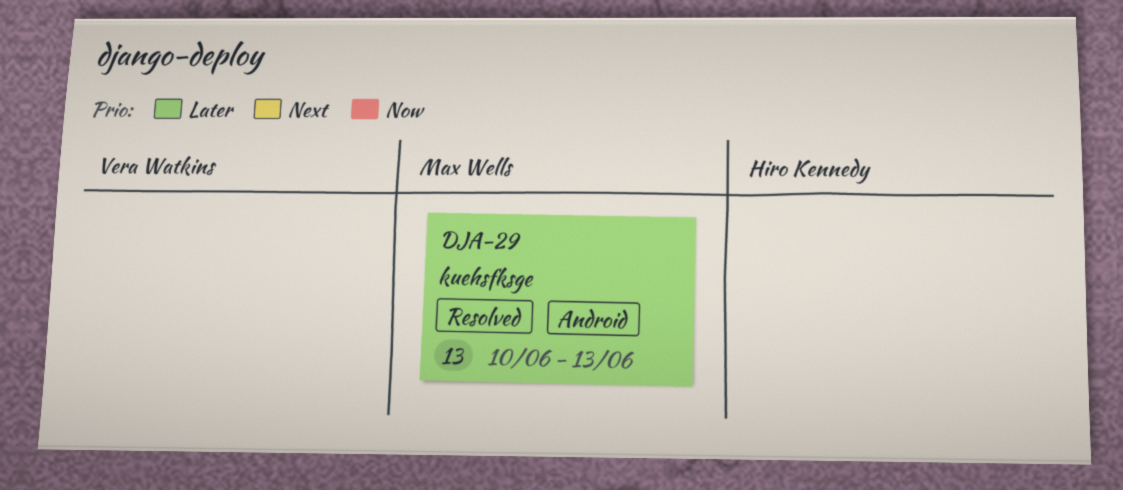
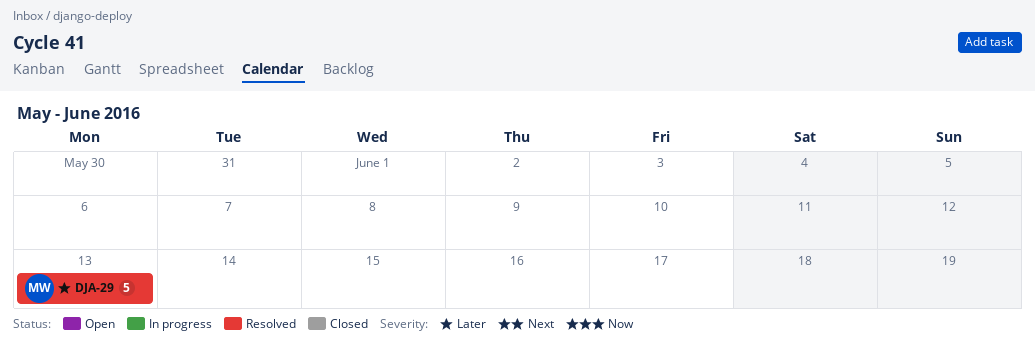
DJA-29, estimate: 13 -> 5
DJA-29, start: Jun 10 -> Jun 13

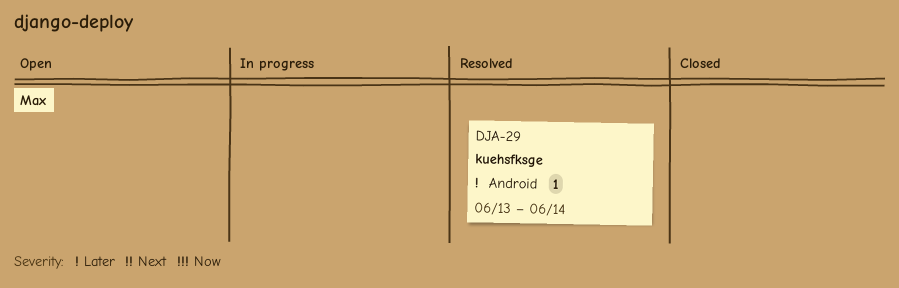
DJA-29, estimate: 5 -> 1
DJA-29, due: Jun 13 -> Jun 14

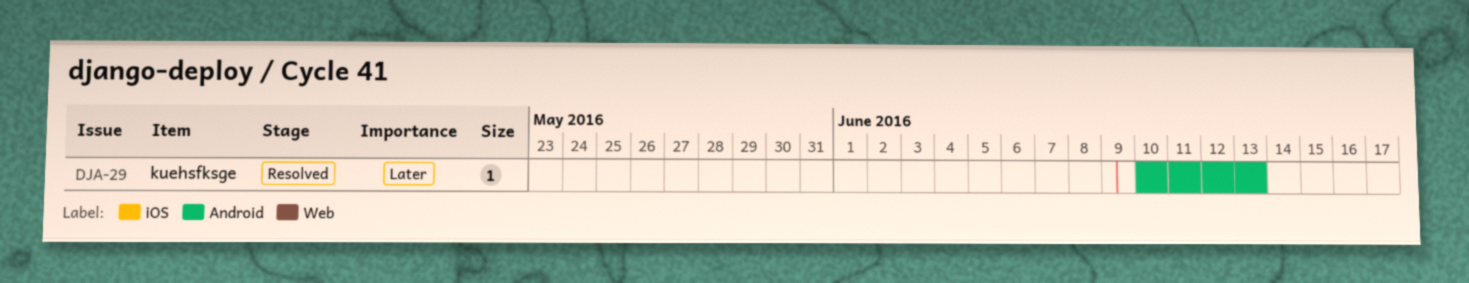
DJA-29, start: Jun 13 -> Jun 10
DJA-29, due: Jun 14 -> Jun 13

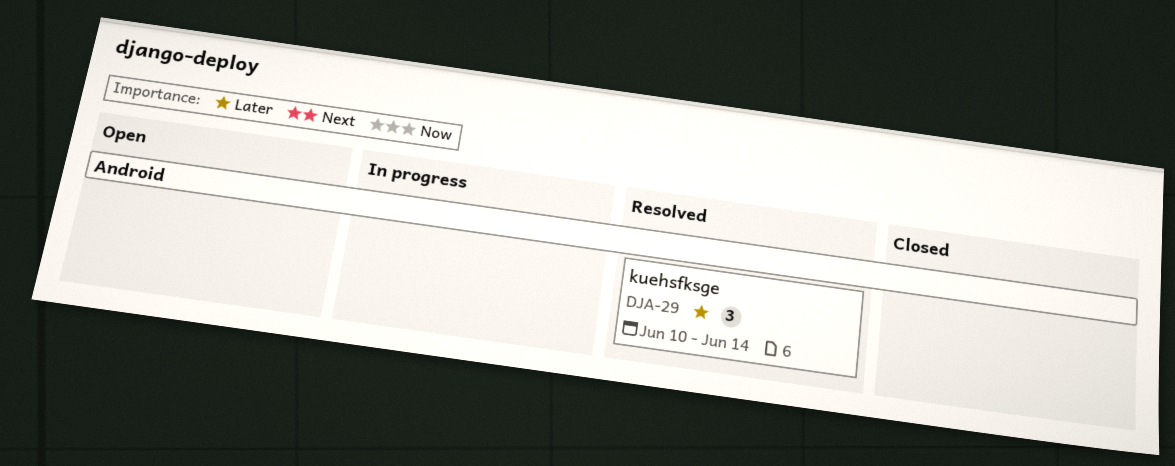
DJA-29, estimate: 1 -> 3
DJA-29, due: Jun 13 -> Jun 14

